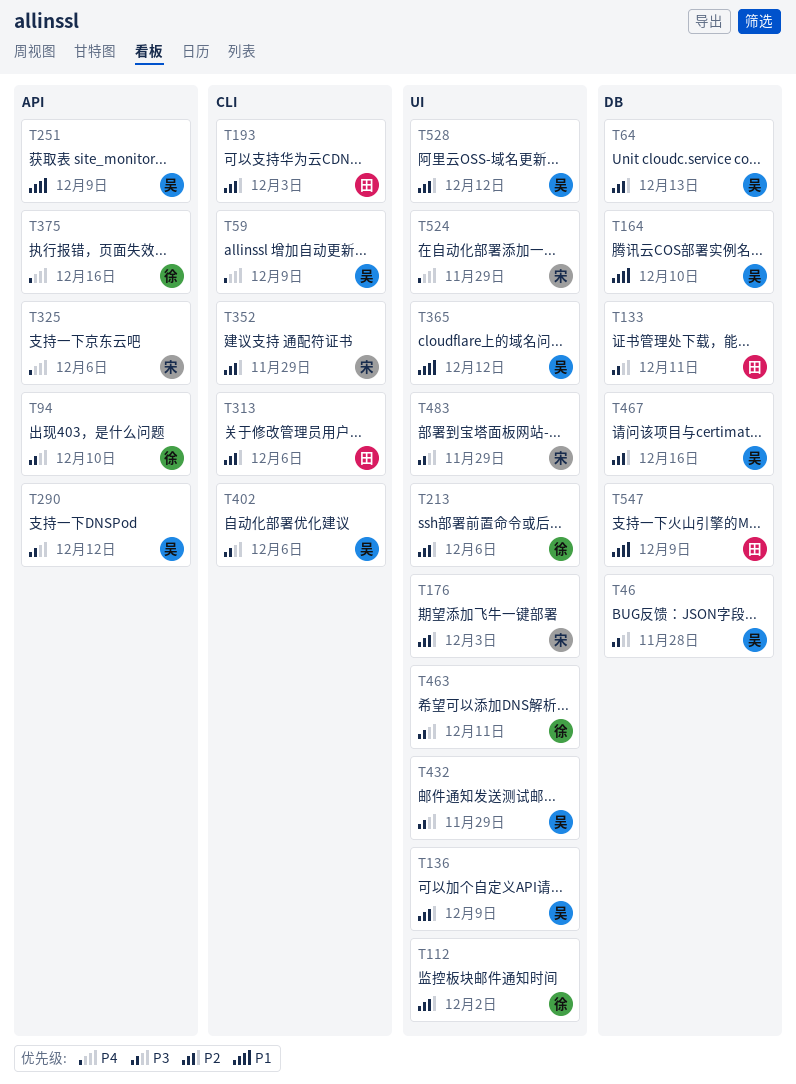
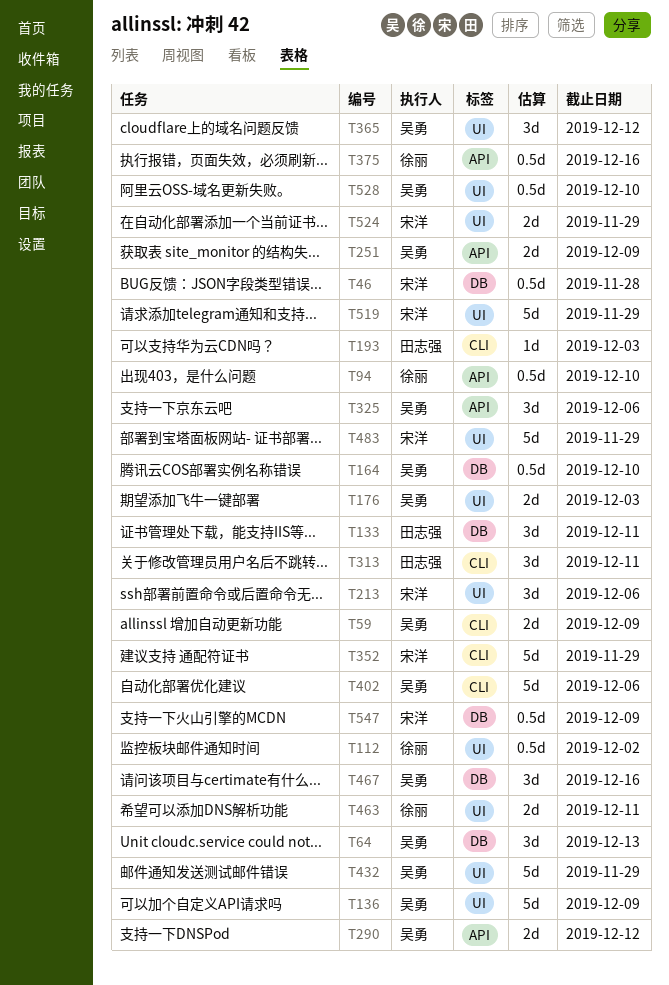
T46, owner: 吴勇 -> 宋洋
T176, owner: 宋洋 -> 吴勇
T213, owner: 徐丽 -> 宋洋
T313, due: Dec 6 -> Dec 11
T325, owner: 宋洋 -> 吴勇
T519: none -> present
T528, due: Dec 12 -> Dec 10
T547, owner: 田志强 -> 宋洋

